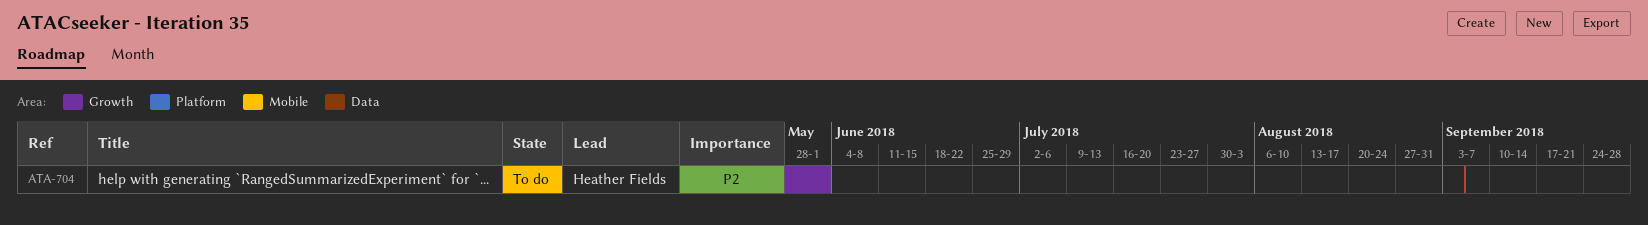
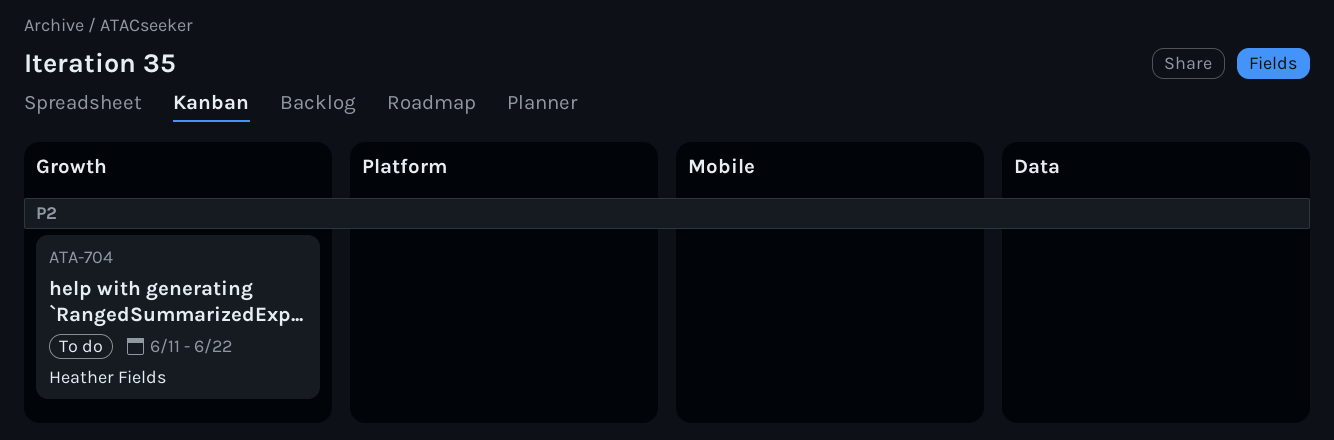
ATA-704, start: May 28 -> Jun 11
ATA-704, due: Jun 1 -> Jun 22

